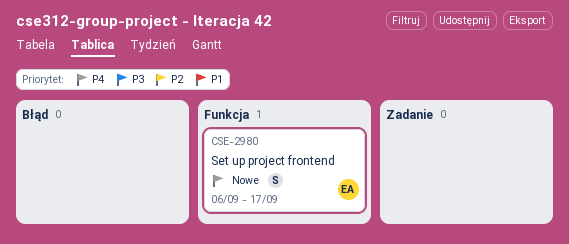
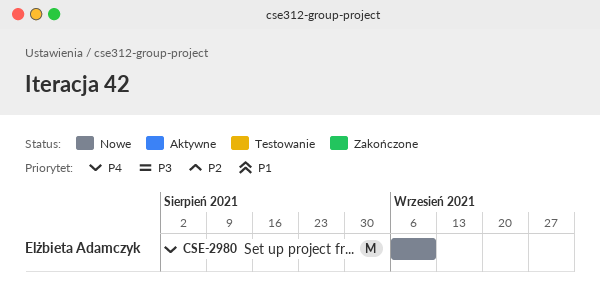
CSE-2980, estimate: S -> M
CSE-2980, due: Sep 17 -> Sep 10

